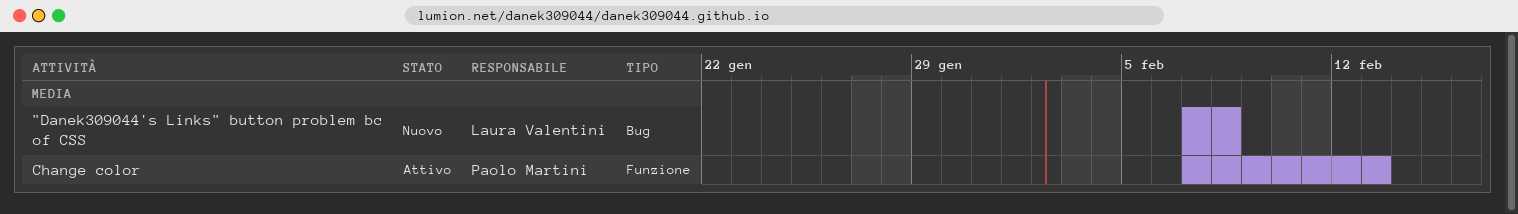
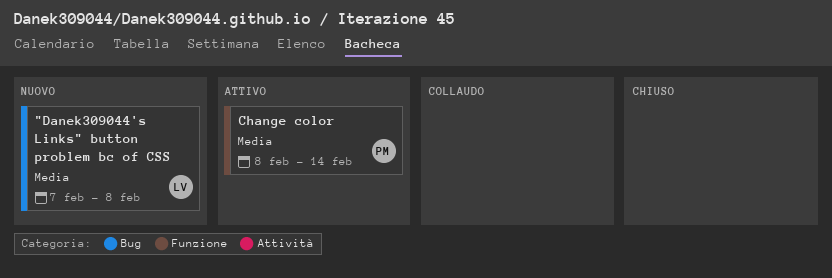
Change color, start: Feb 7 -> Feb 8
Change color, due: Feb 13 -> Feb 14

